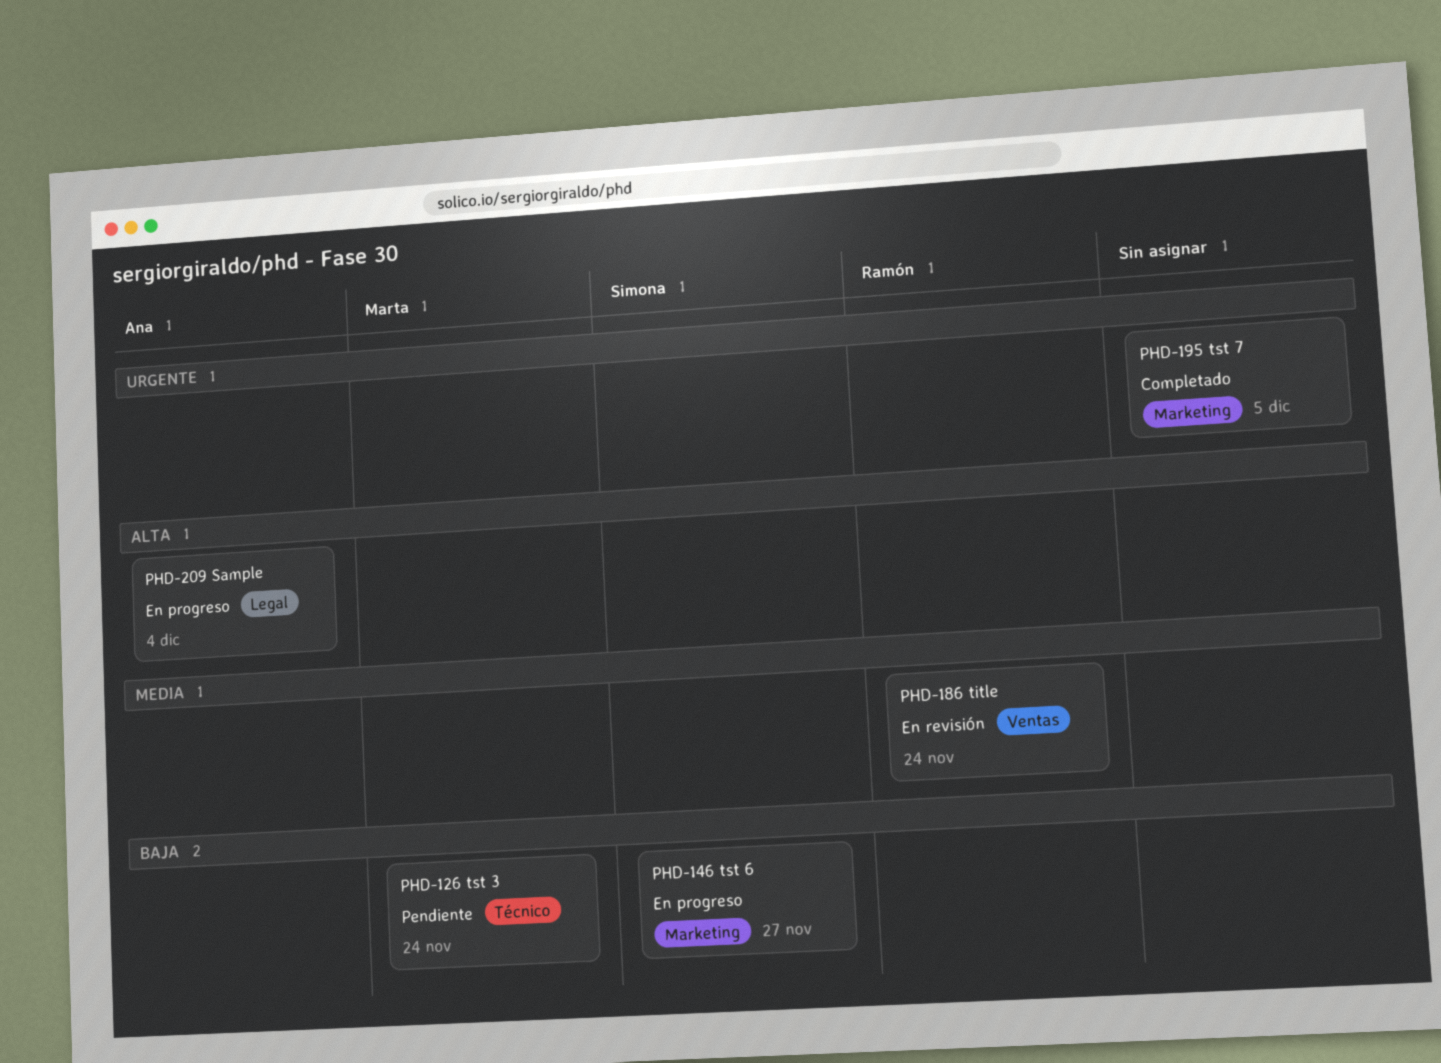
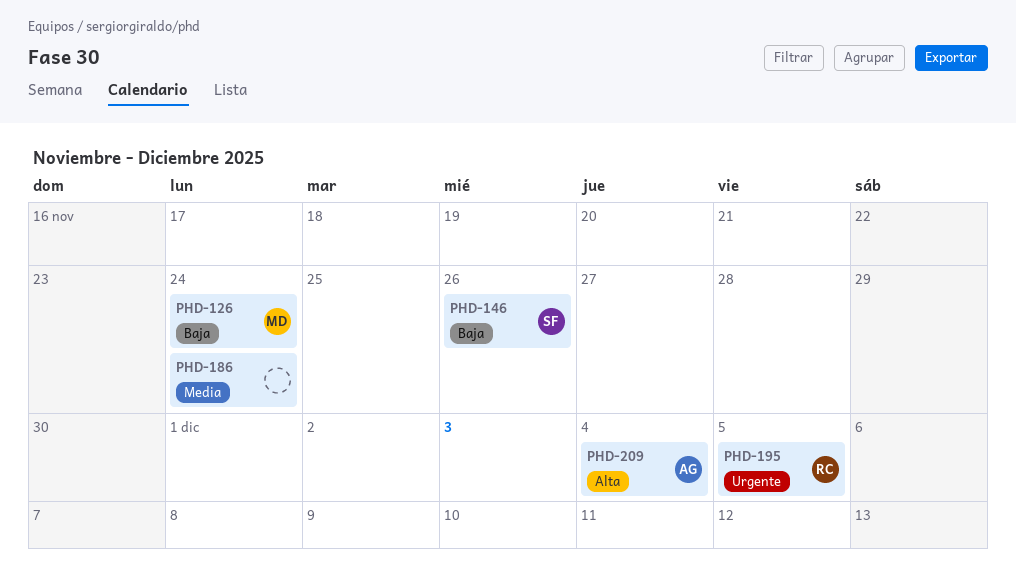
PHD-146, due: Nov 27 -> Nov 26
PHD-186, owner: Ramón -> none
PHD-195, owner: none -> Ramón

